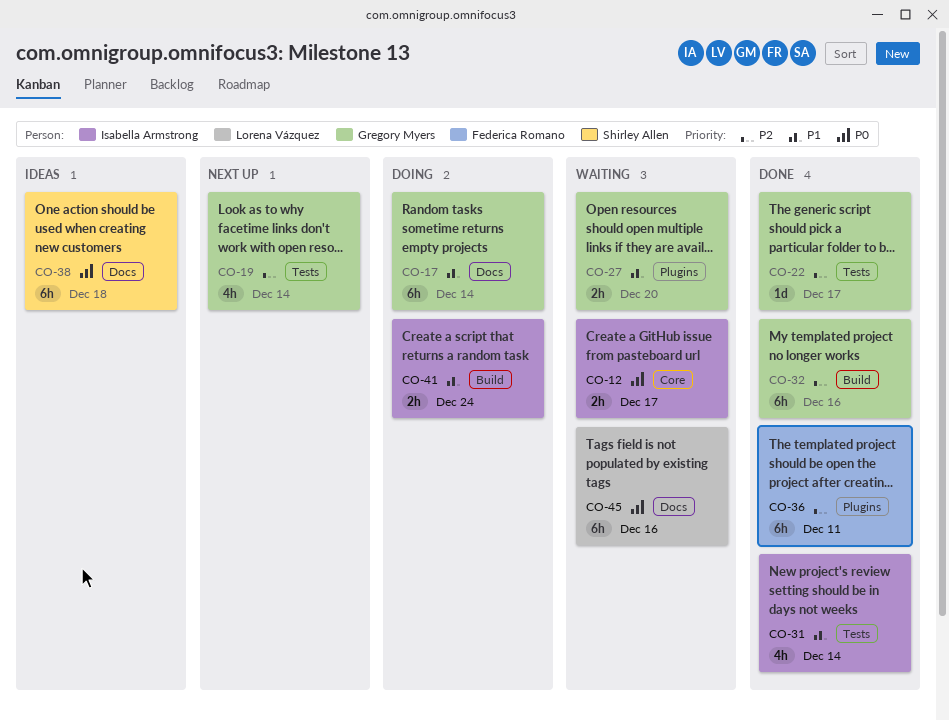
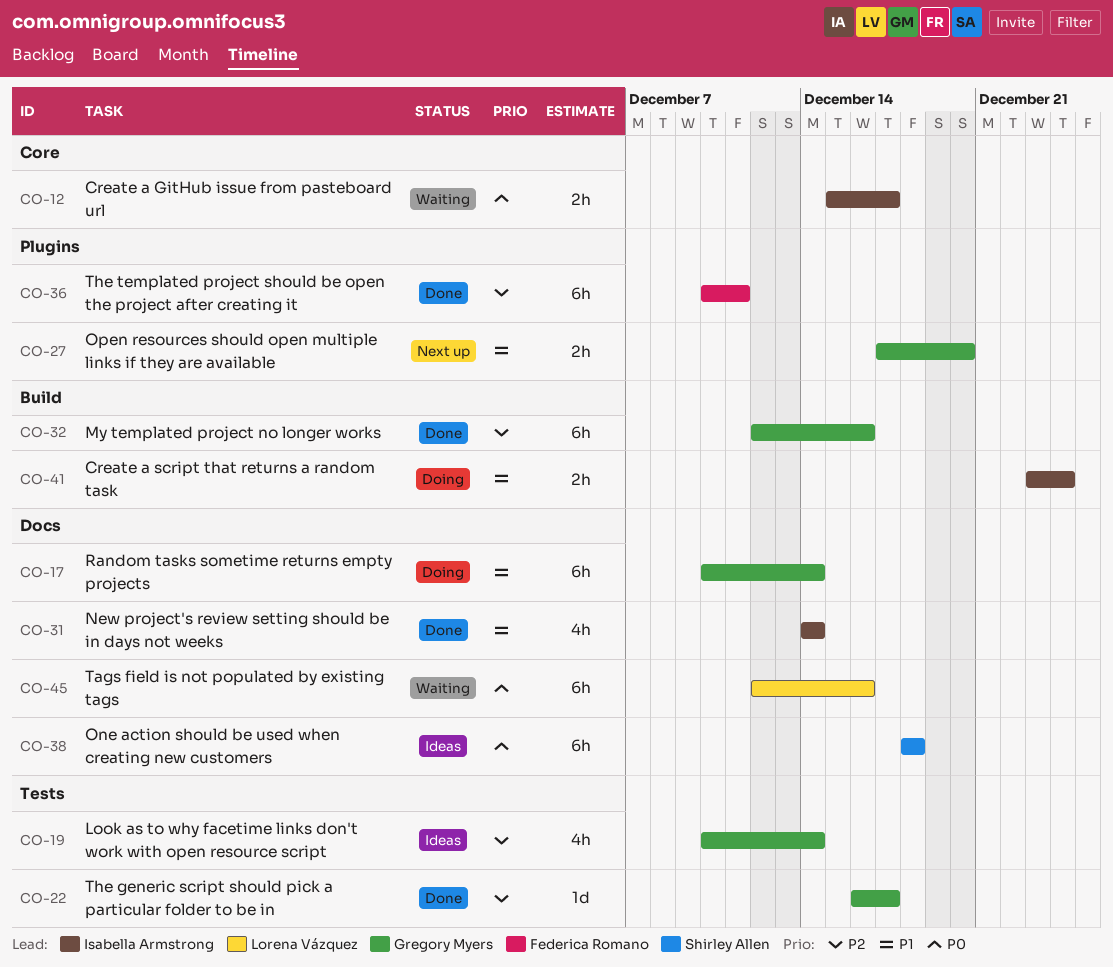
CO-19, status: Next up -> Ideas
CO-27, status: Waiting -> Next up
CO-31, label: Tests -> Docs

